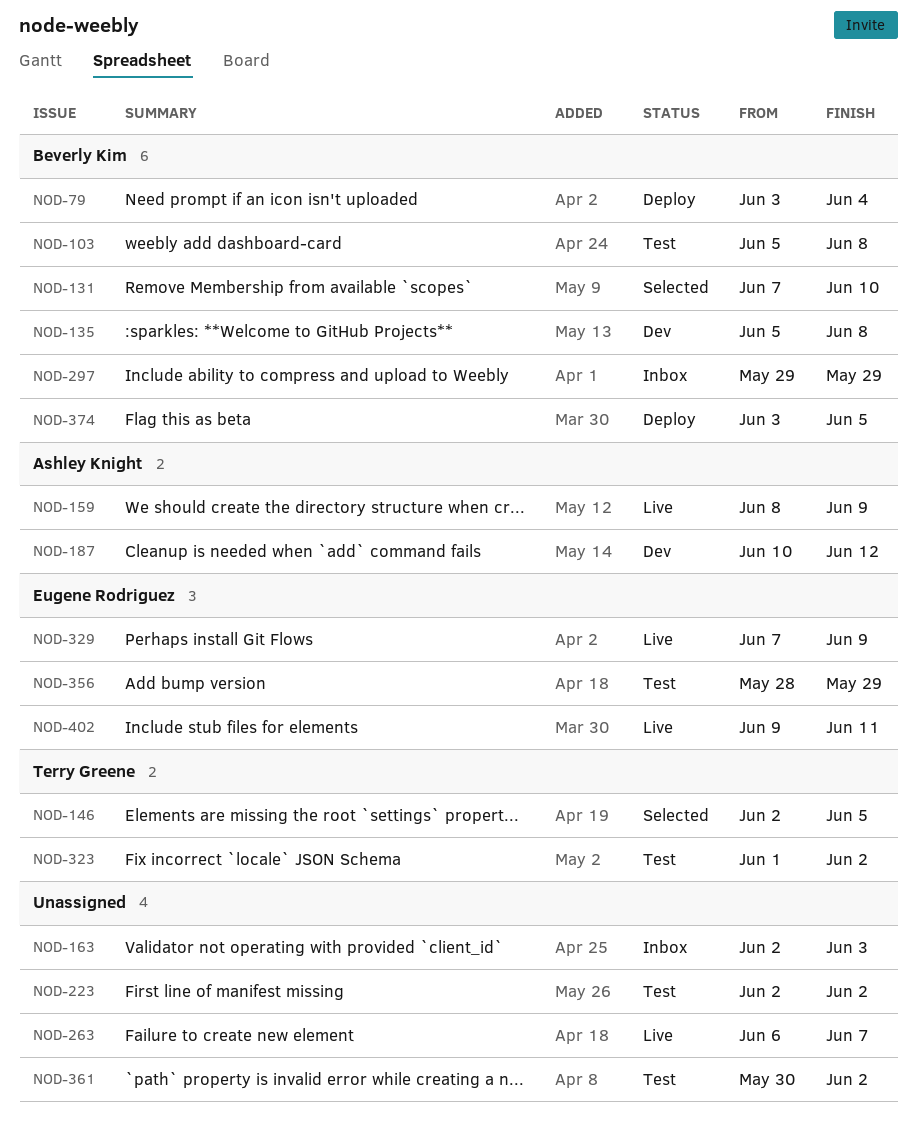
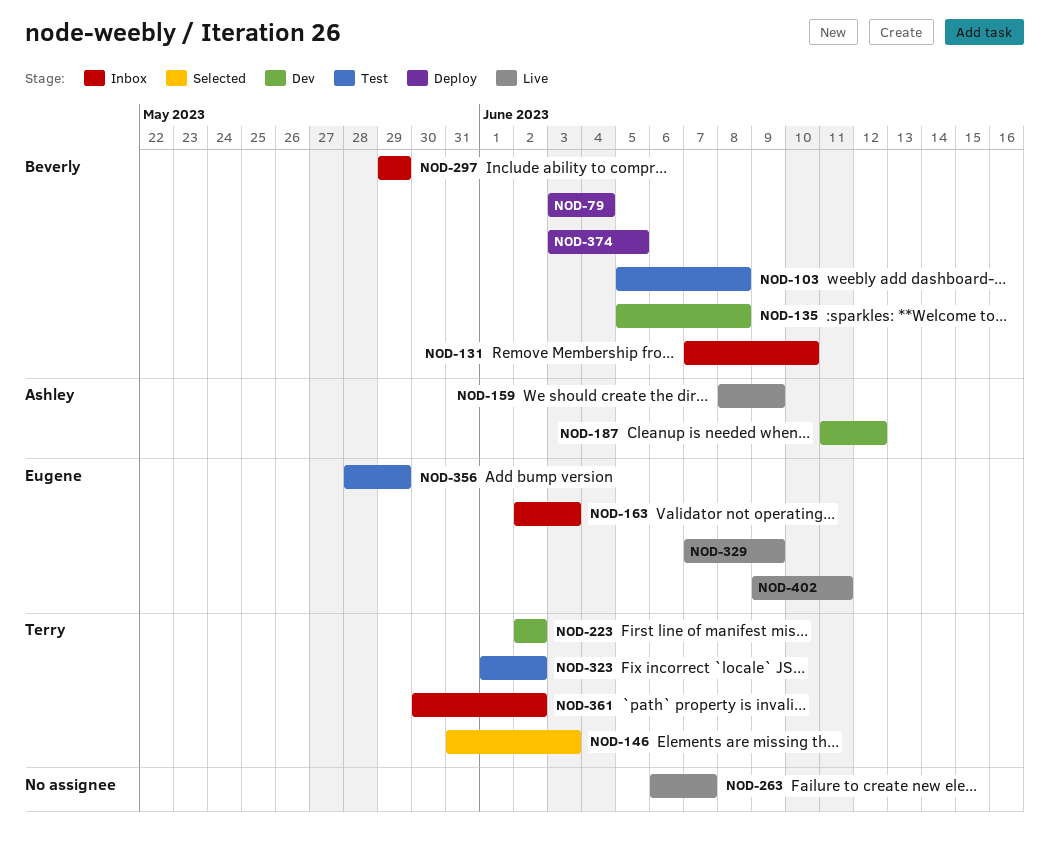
NOD-131, status: Selected -> Inbox
NOD-146, start: Jun 2 -> May 31
NOD-146, due: Jun 5 -> Jun 3
NOD-163, owner: none -> Eugene Rodriguez
NOD-187, start: Jun 10 -> Jun 11
NOD-223, status: Test -> Dev
NOD-223, owner: none -> Terry Greene
NOD-361, status: Test -> Inbox
NOD-361, owner: none -> Terry Greene

